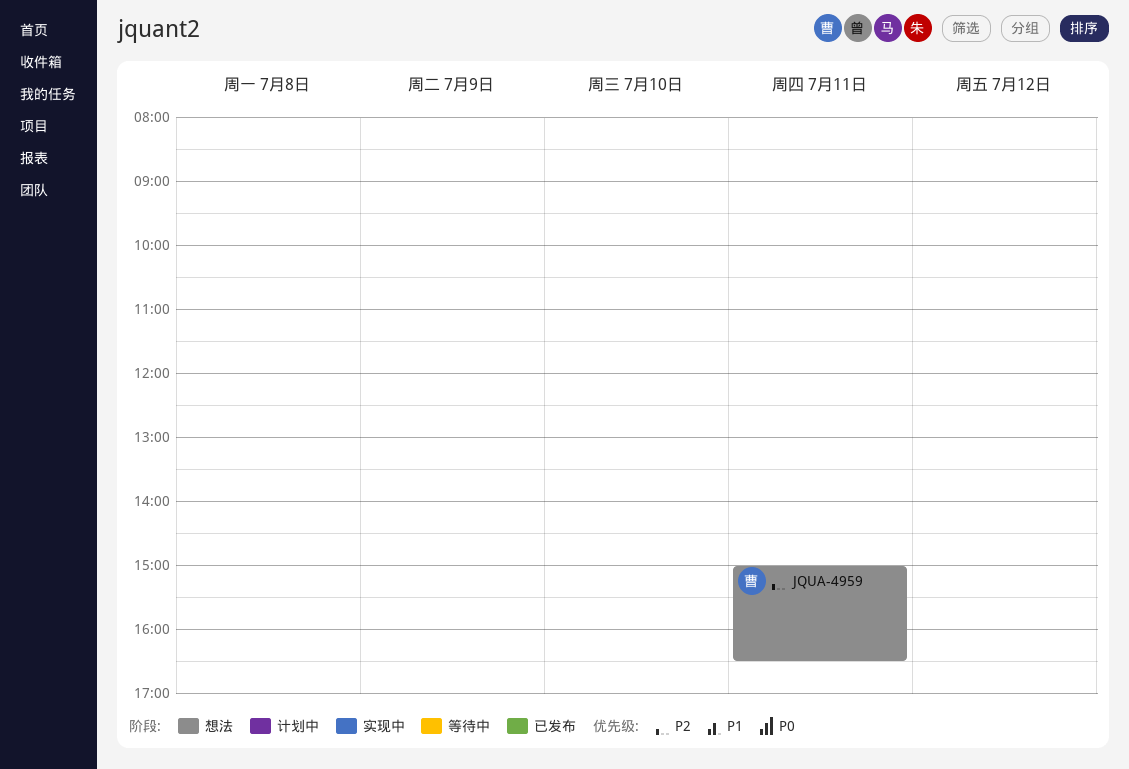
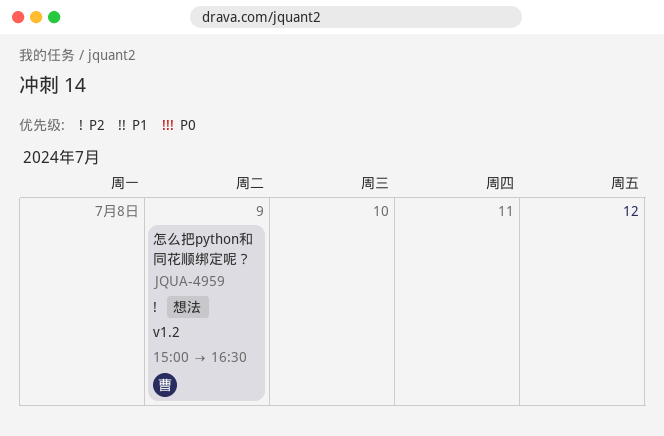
JQUA-4959, day: Jul 11 -> Jul 9

